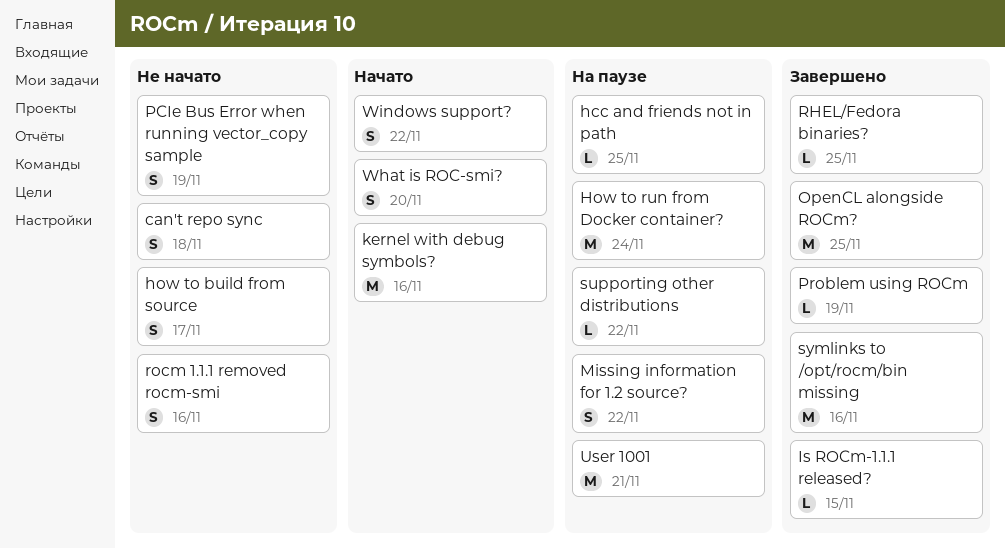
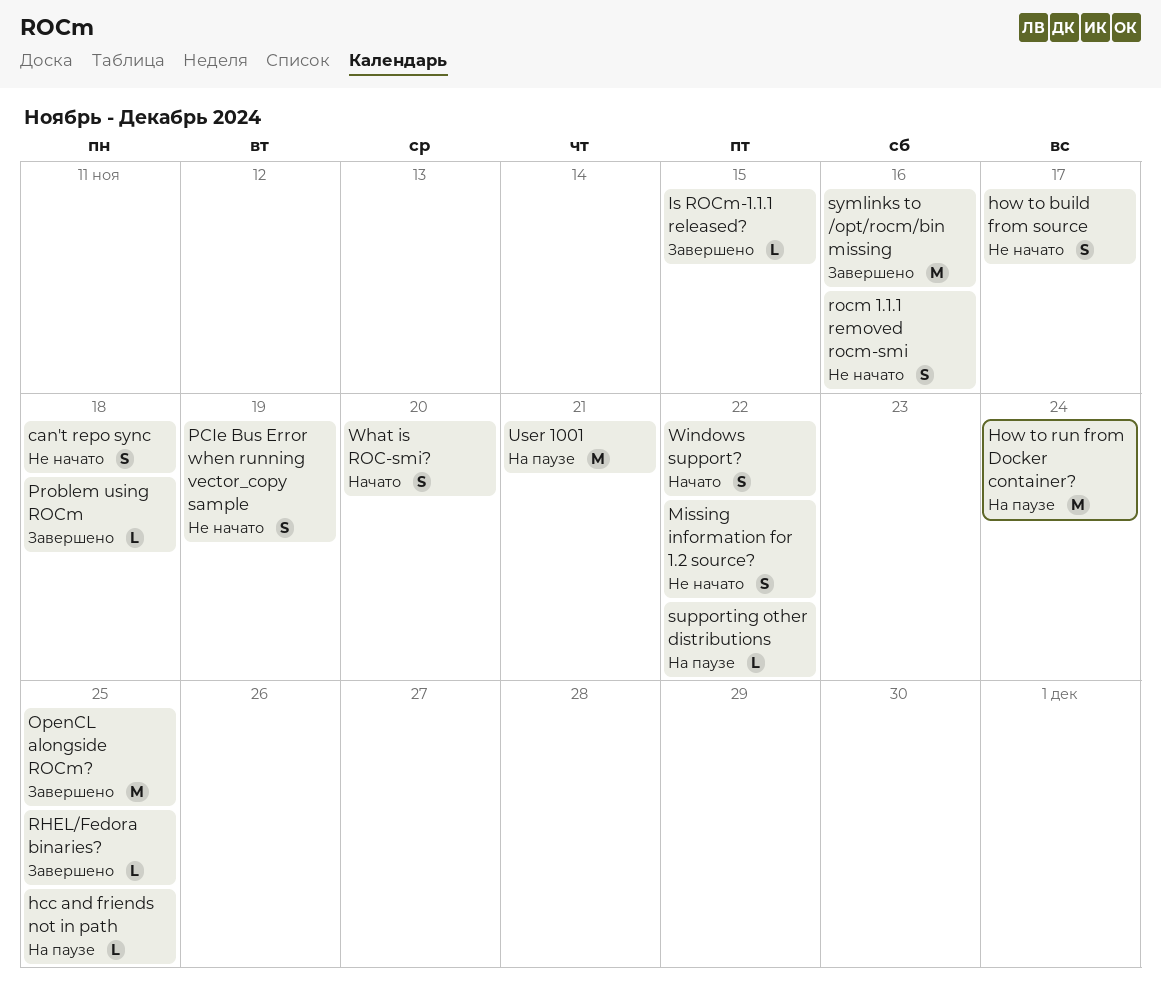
kernel with debug symbols?: present -> none
Missing information for 1.2 source?, status: На паузе -> Не начато
Problem using ROCm, due: Nov 19 -> Nov 18

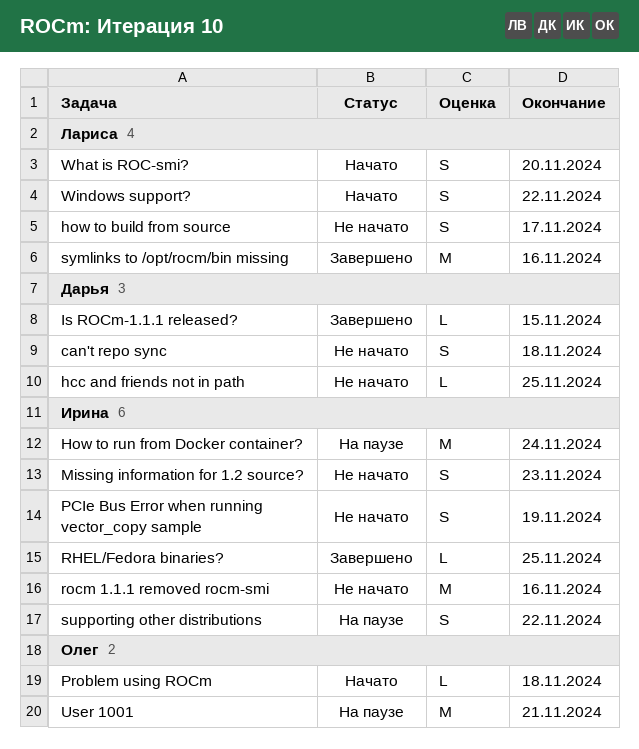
hcc and friends not in path, status: На паузе -> Не начато
Missing information for 1.2 source?, due: Nov 22 -> Nov 23
OpenCL alongside ROCm?: present -> none
Problem using ROCm, status: Завершено -> Начато
rocm 1.1.1 removed rocm-smi, estimate: S -> M
supporting other distributions, estimate: L -> S

